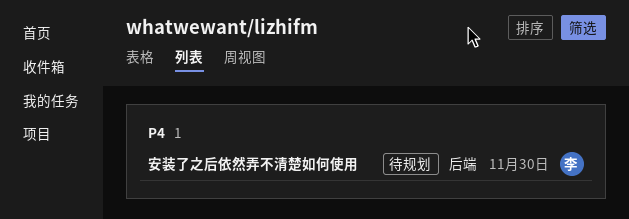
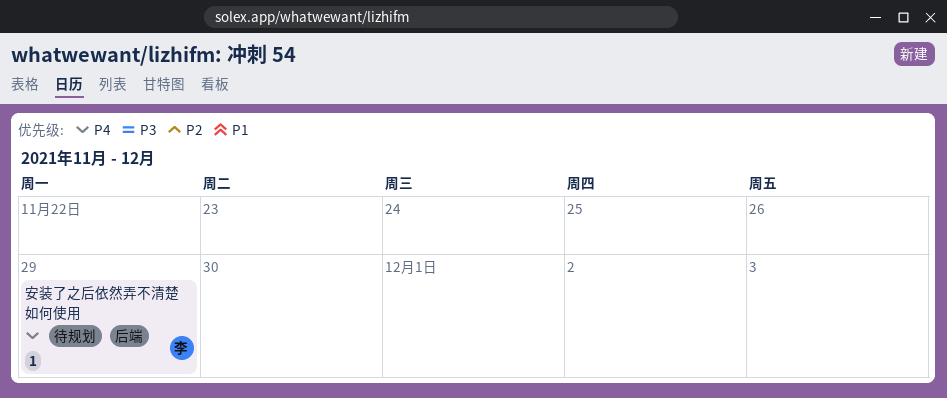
安装了之后依然弄不清楚如何使用, due: Nov 30 -> Nov 29

